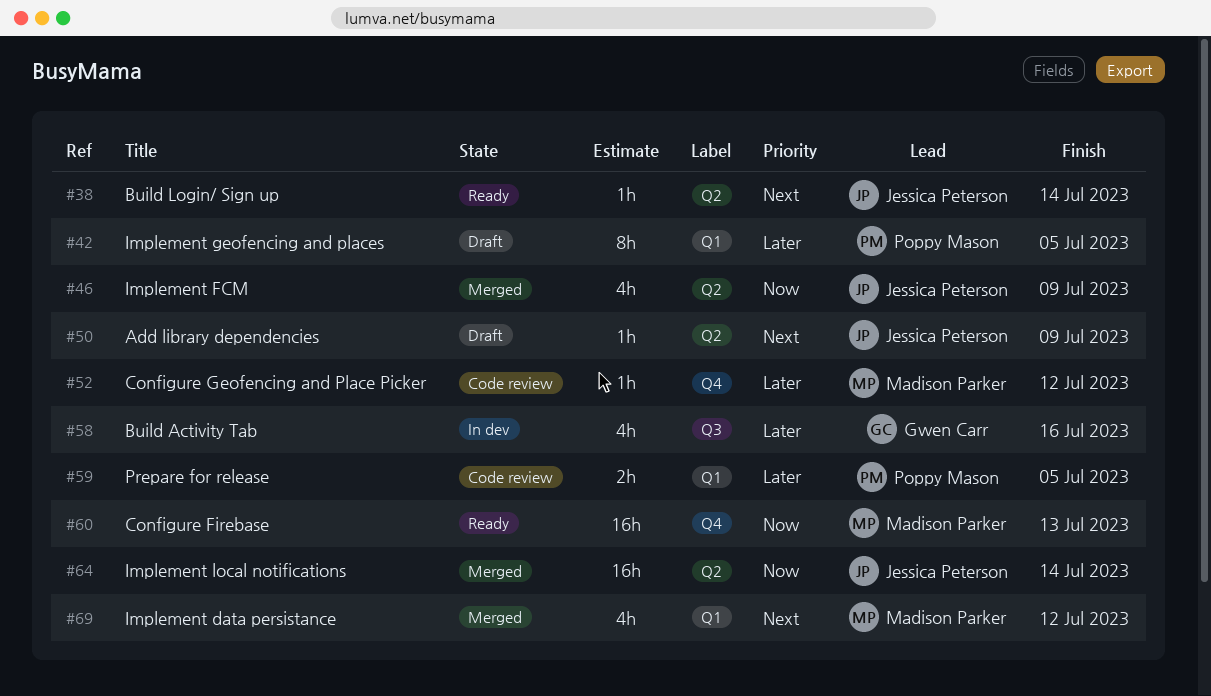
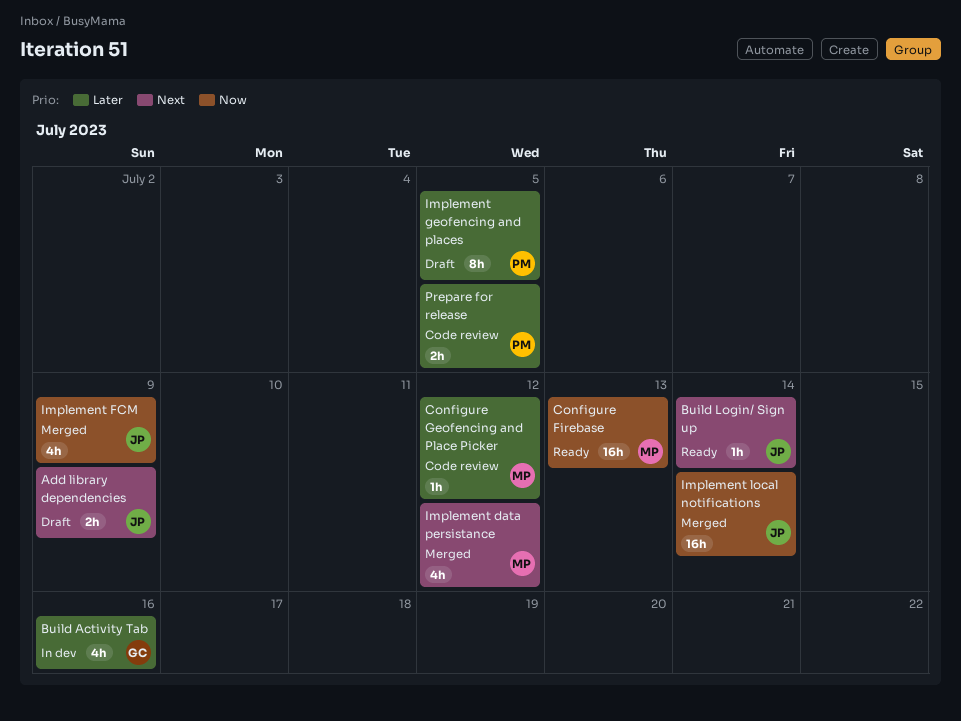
Add library dependencies, estimate: 1h -> 2h

